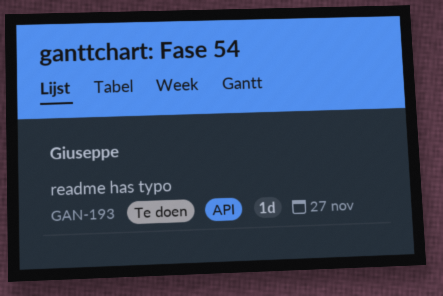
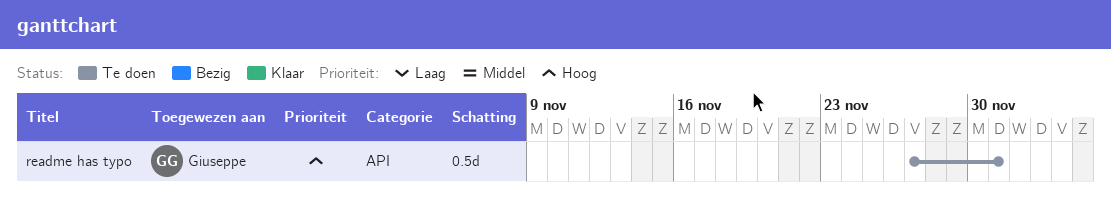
readme has typo, estimate: 1d -> 0.5d
readme has typo, due: Nov 27 -> Dec 1

